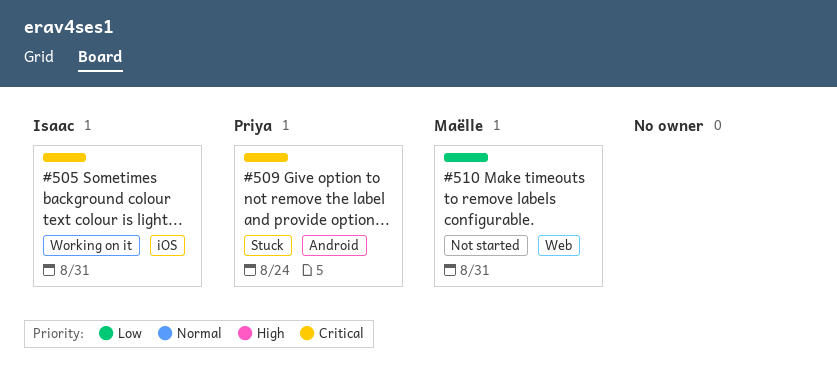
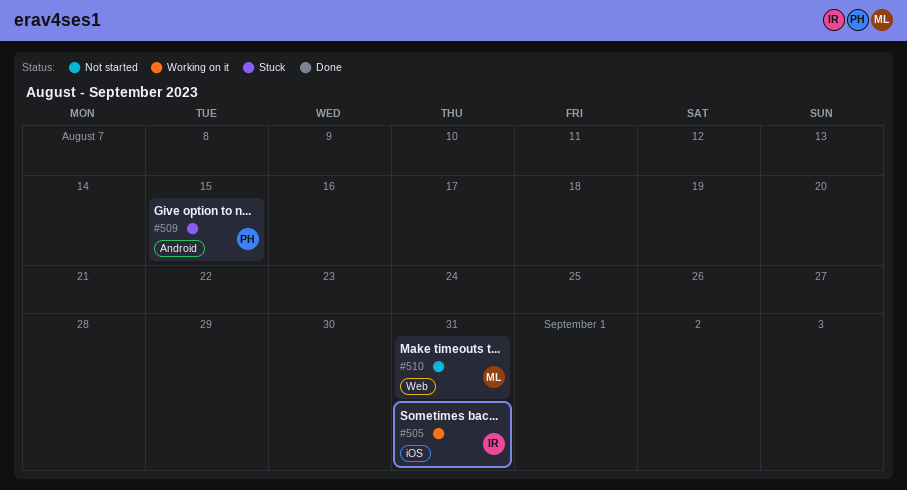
#509, due: Aug 24 -> Aug 15

